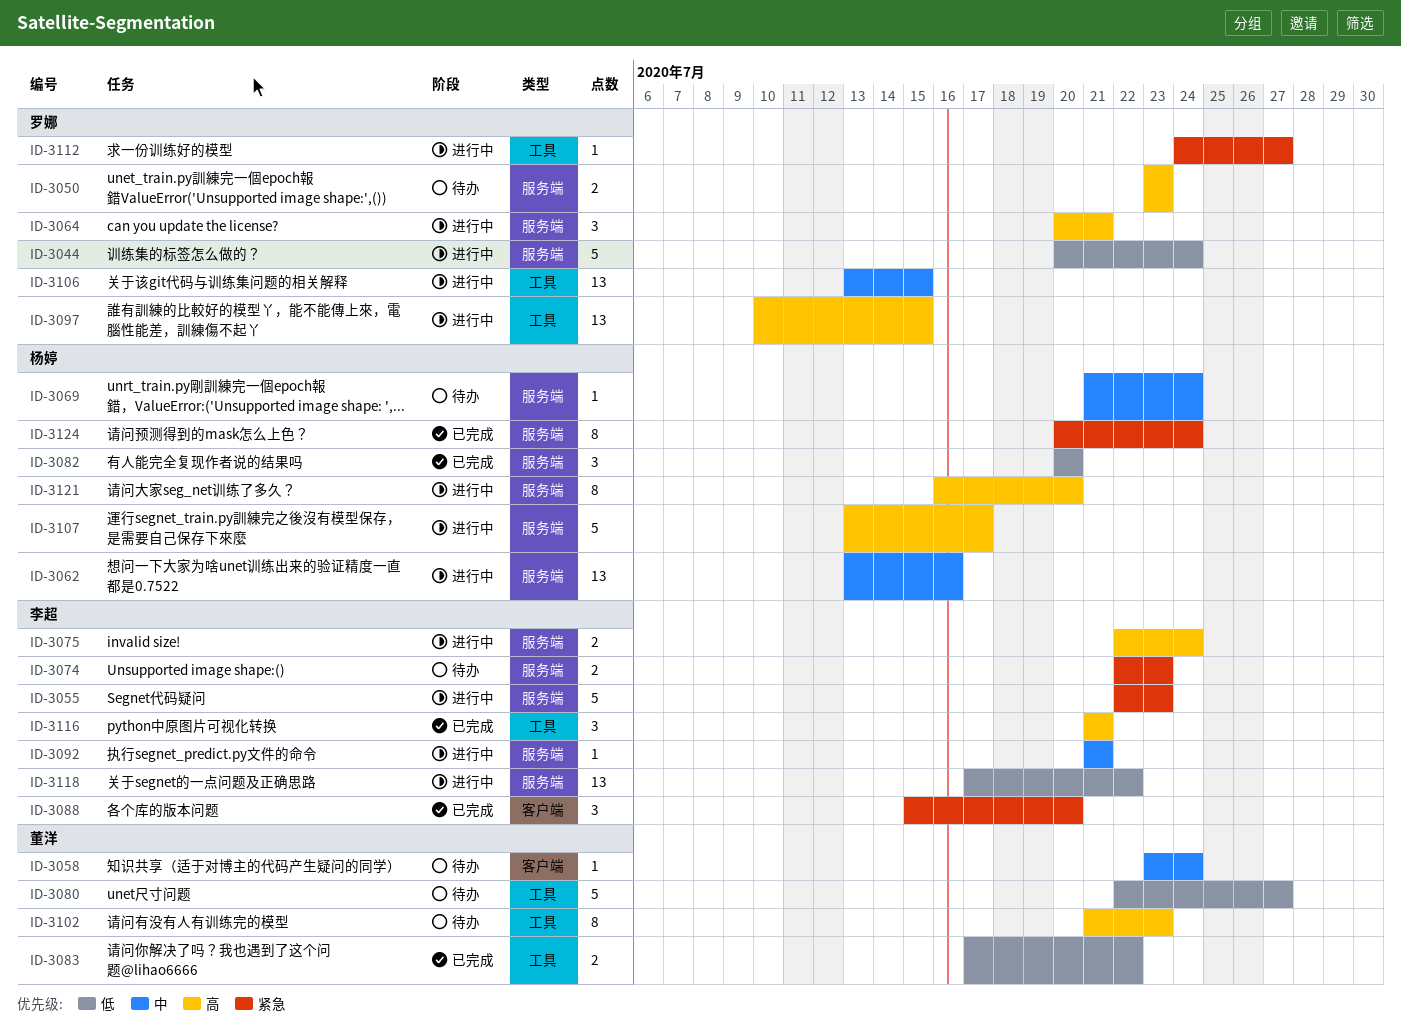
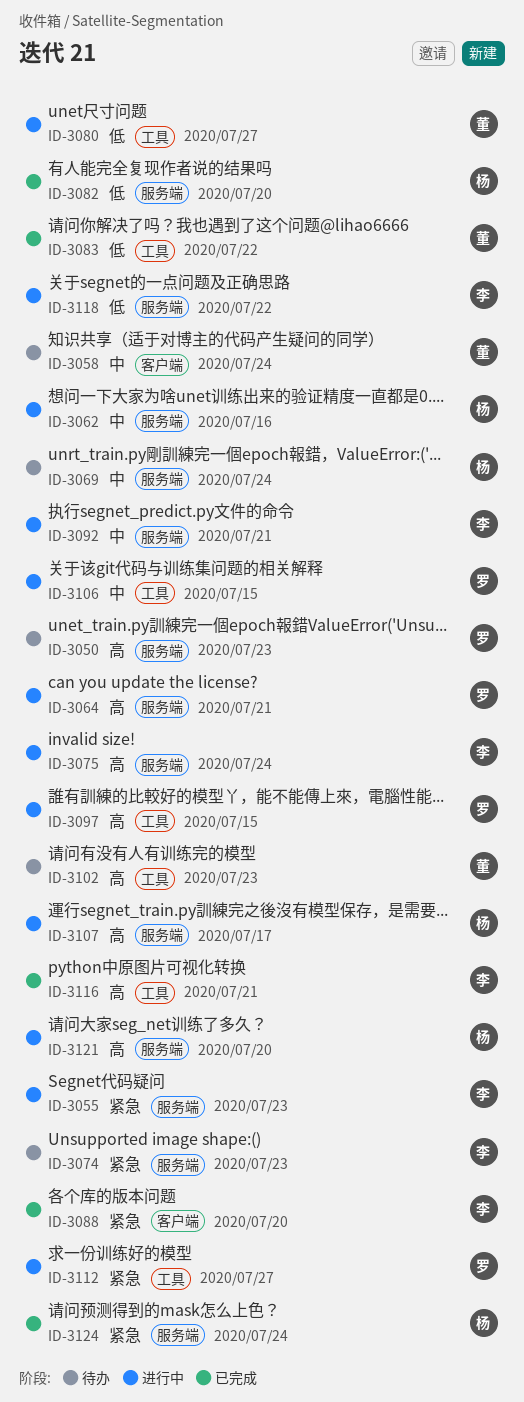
ID-3044: present -> none
ID-3080, status: 待办 -> 进行中

